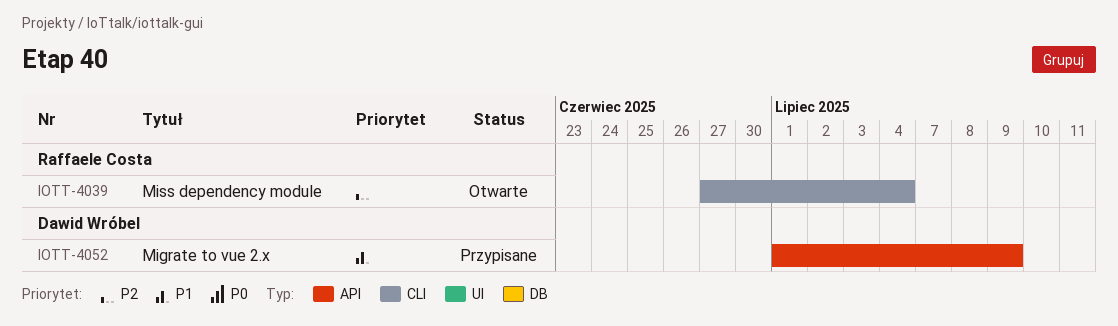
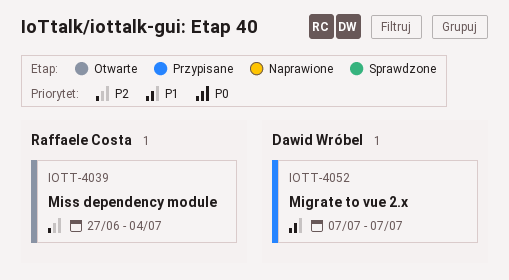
IOTT-4052, start: Jul 1 -> Jul 7
IOTT-4052, due: Jul 9 -> Jul 7

